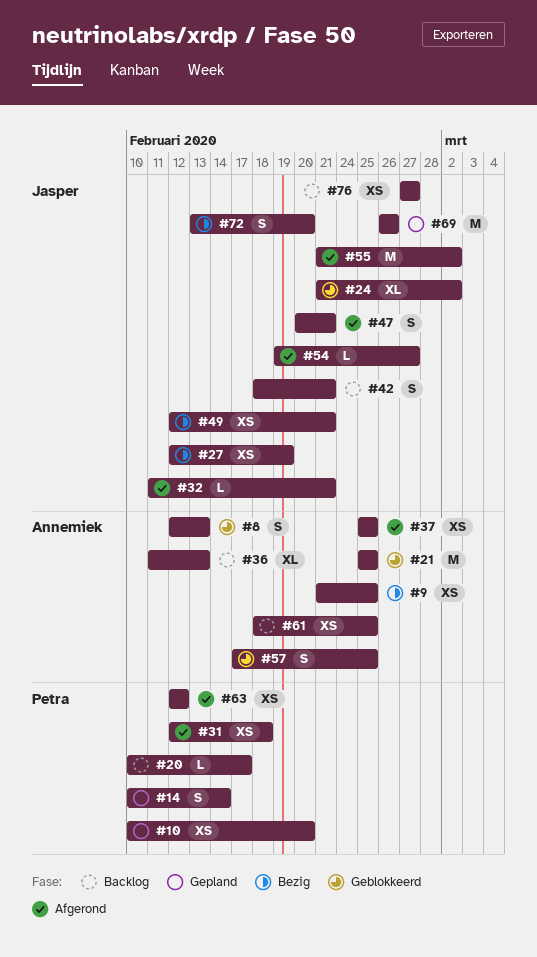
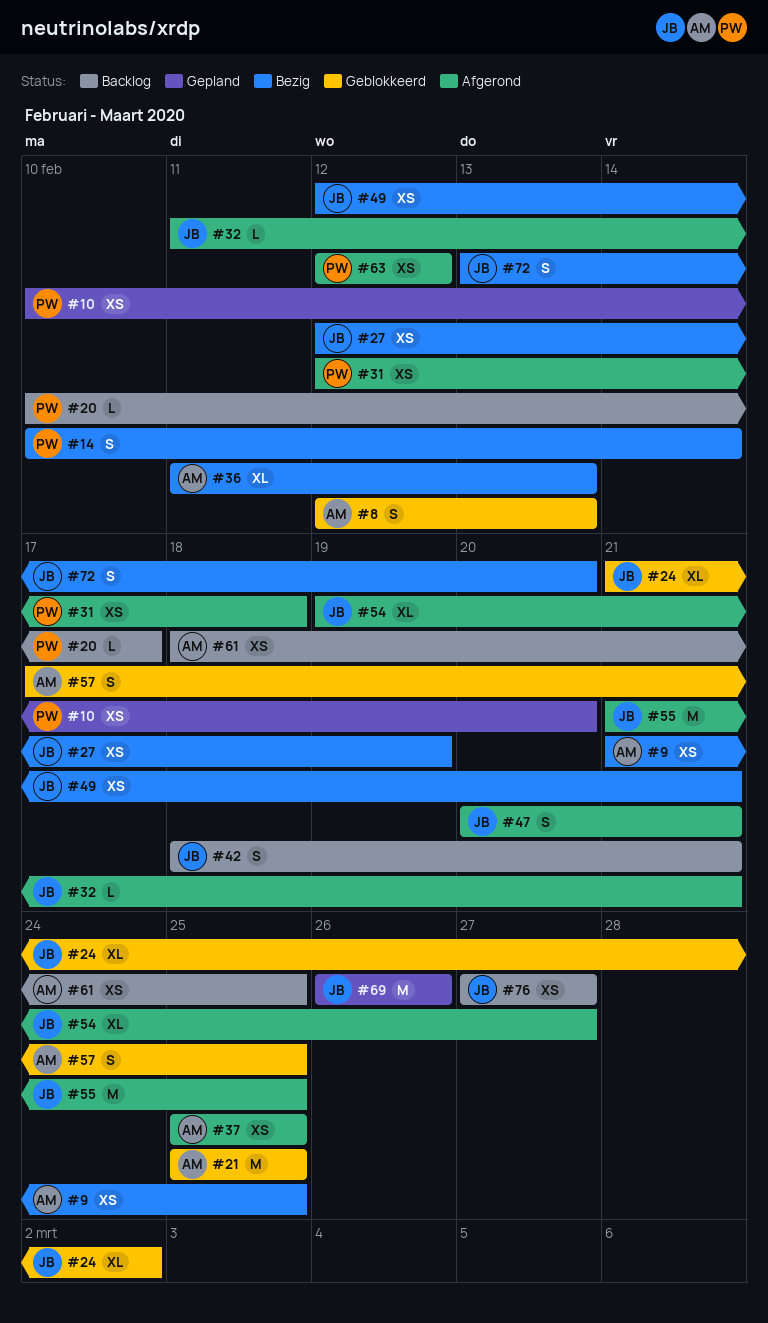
#14, status: Gepland -> Bezig
#36, status: Backlog -> Bezig
#54, estimate: L -> XL
#55, due: Mar 2 -> Feb 25

